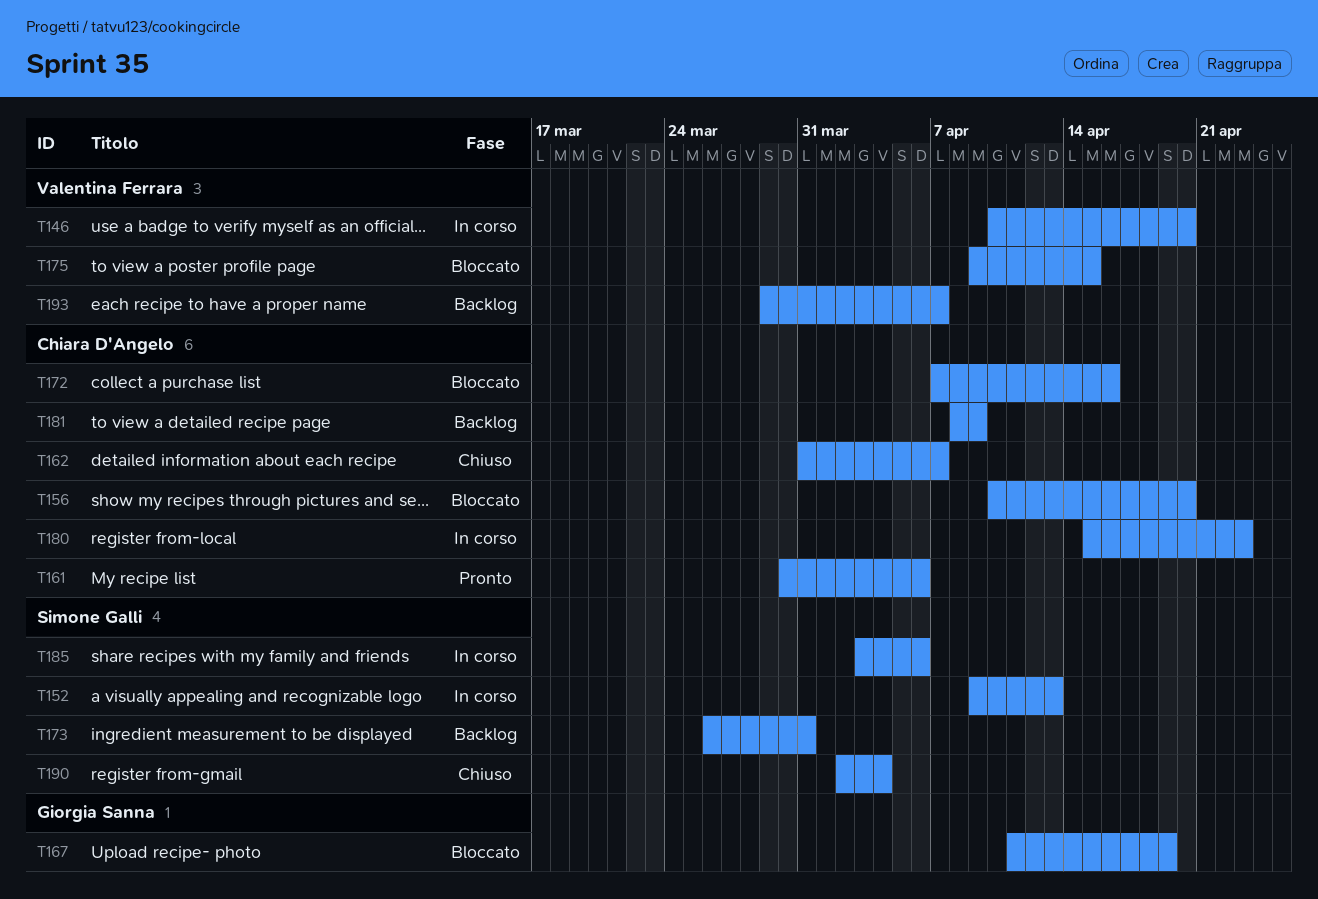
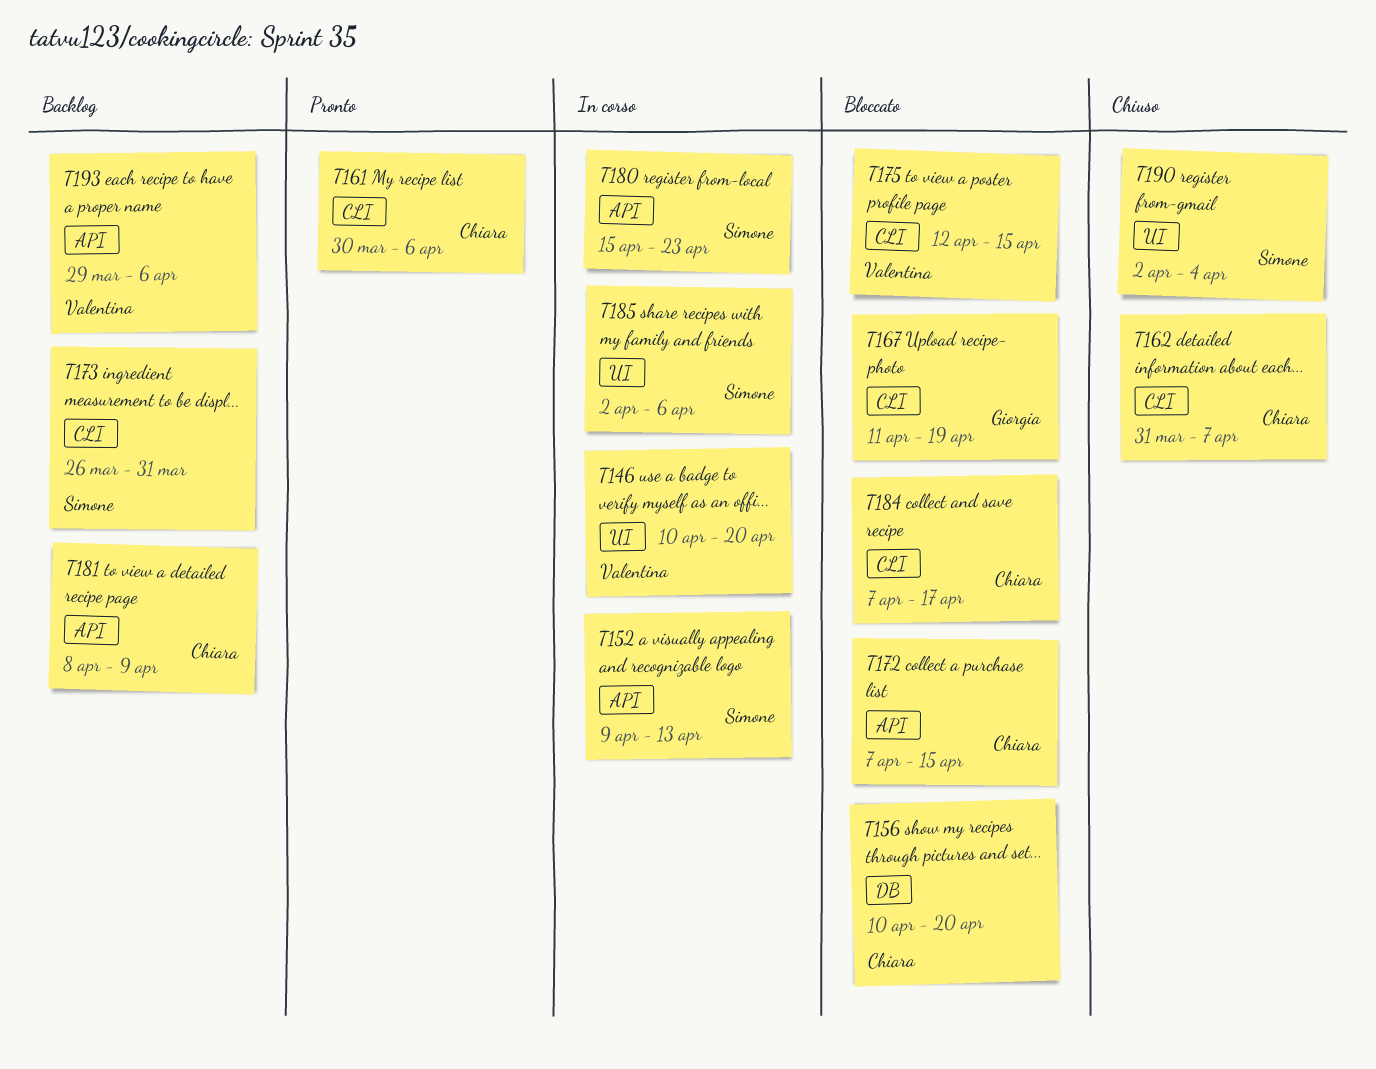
T172, due: Apr 16 -> Apr 15
T175, start: Apr 9 -> Apr 12
T180, owner: Chiara D'Angelo -> Simone Galli
T184: none -> present
T185, start: Apr 3 -> Apr 2
T193, due: Apr 7 -> Apr 6

